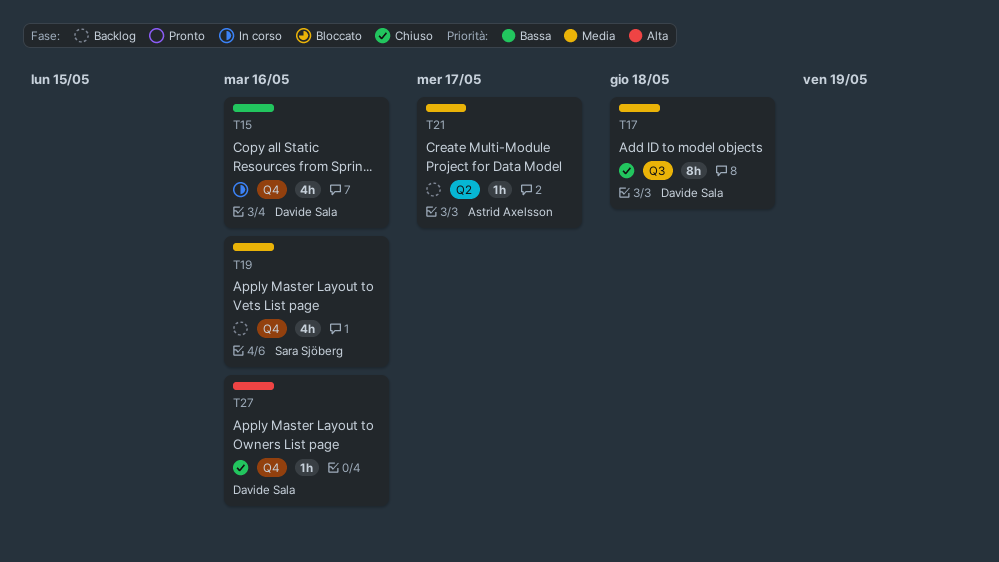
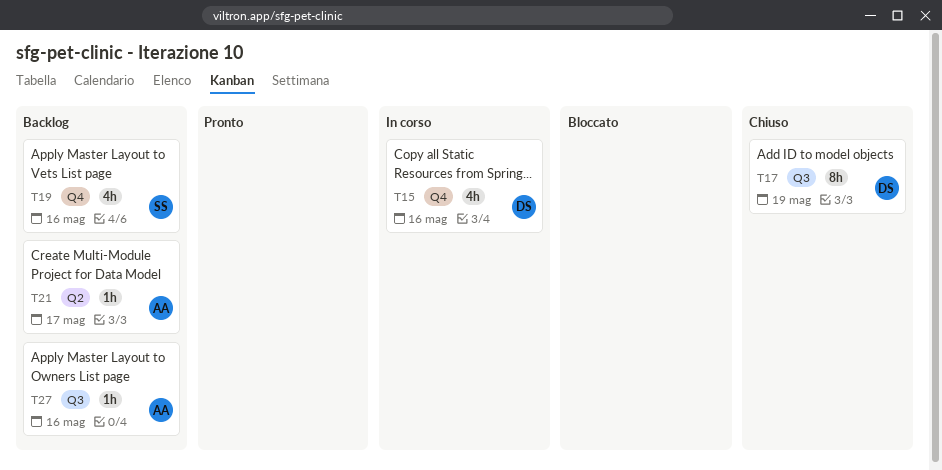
T17, due: May 18 -> May 19
T27, status: Chiuso -> Backlog
T27, owner: Davide Sala -> Astrid Axelsson
T27, label: Q4 -> Q3

